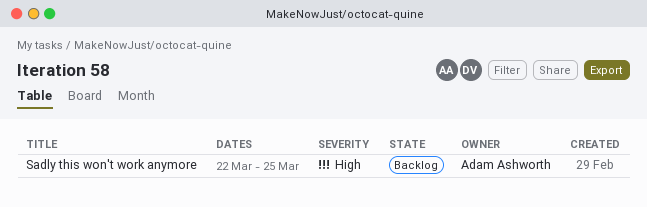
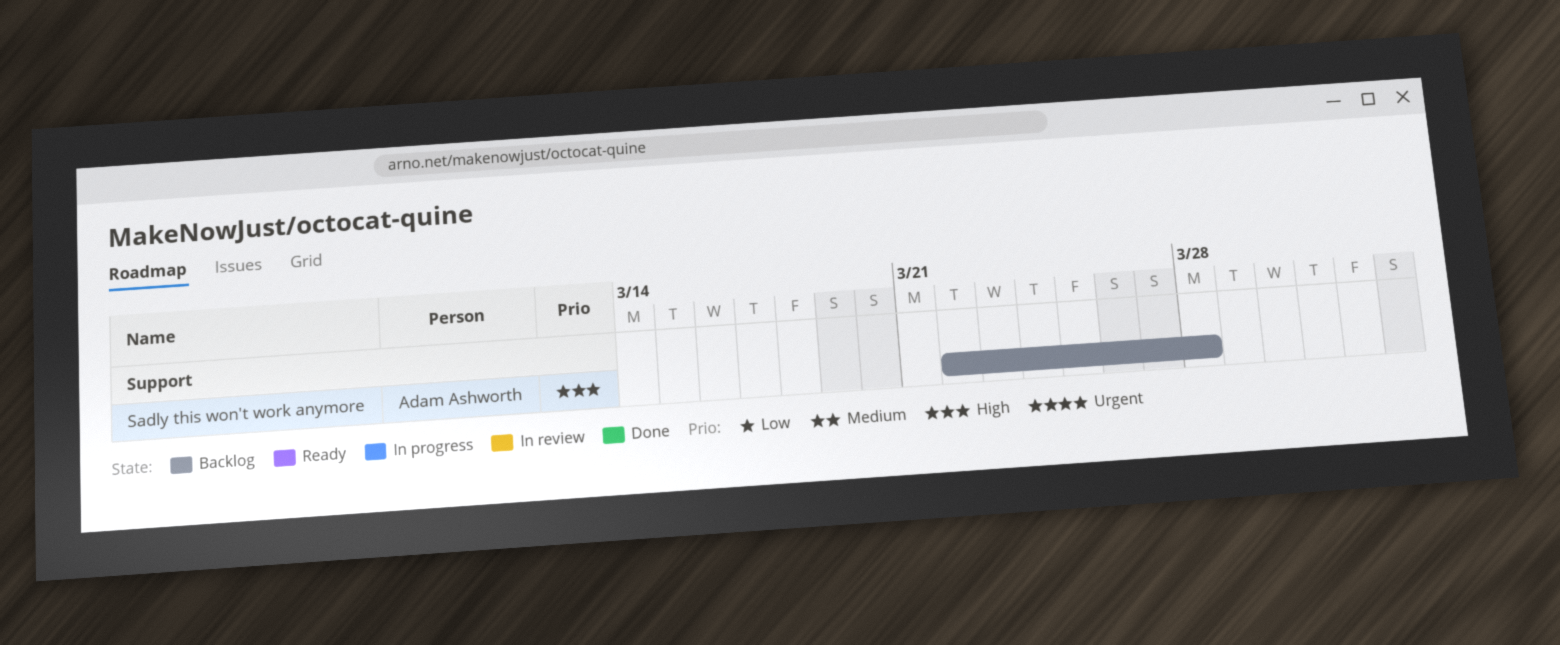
Sadly this won't work anymore, due: Mar 25 -> Mar 28

